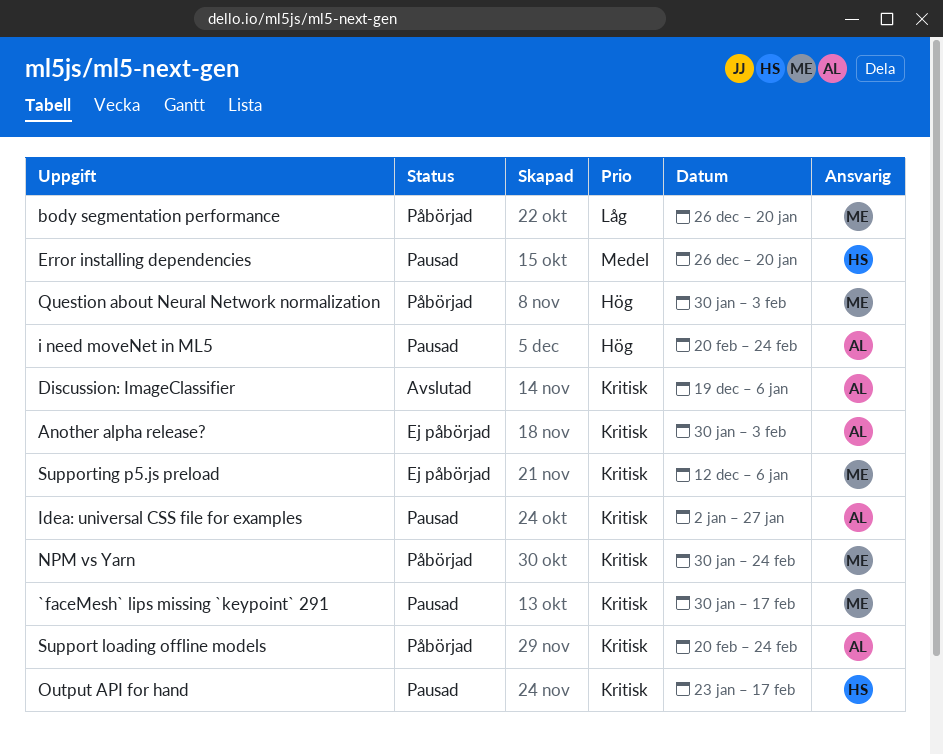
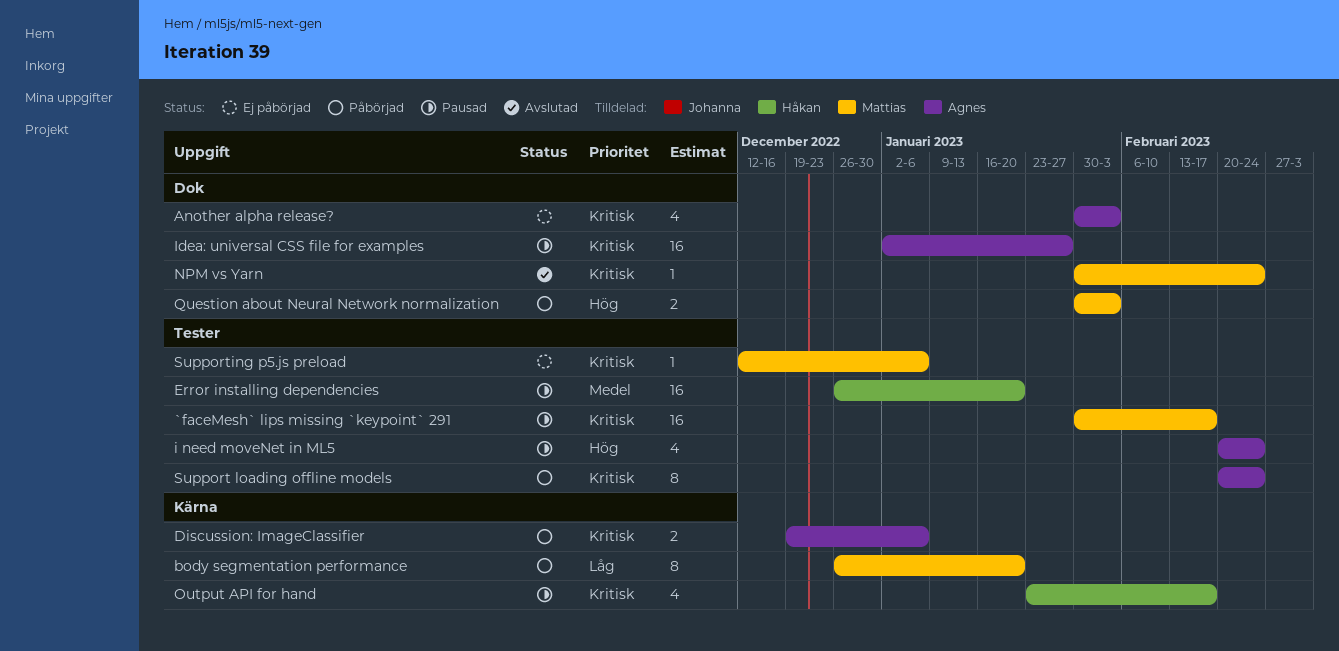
Discussion: ImageClassifier, status: Avslutad -> Påbörjad
NPM vs Yarn, status: Påbörjad -> Avslutad

